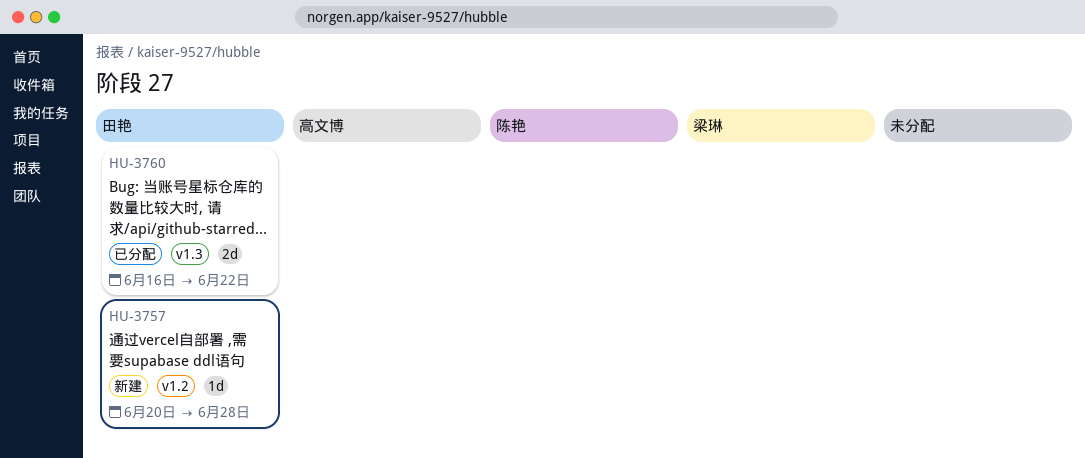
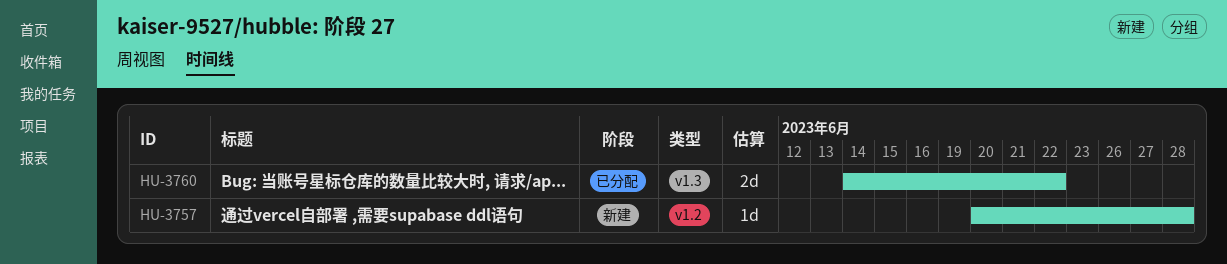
HU-3760, start: Jun 16 -> Jun 14

